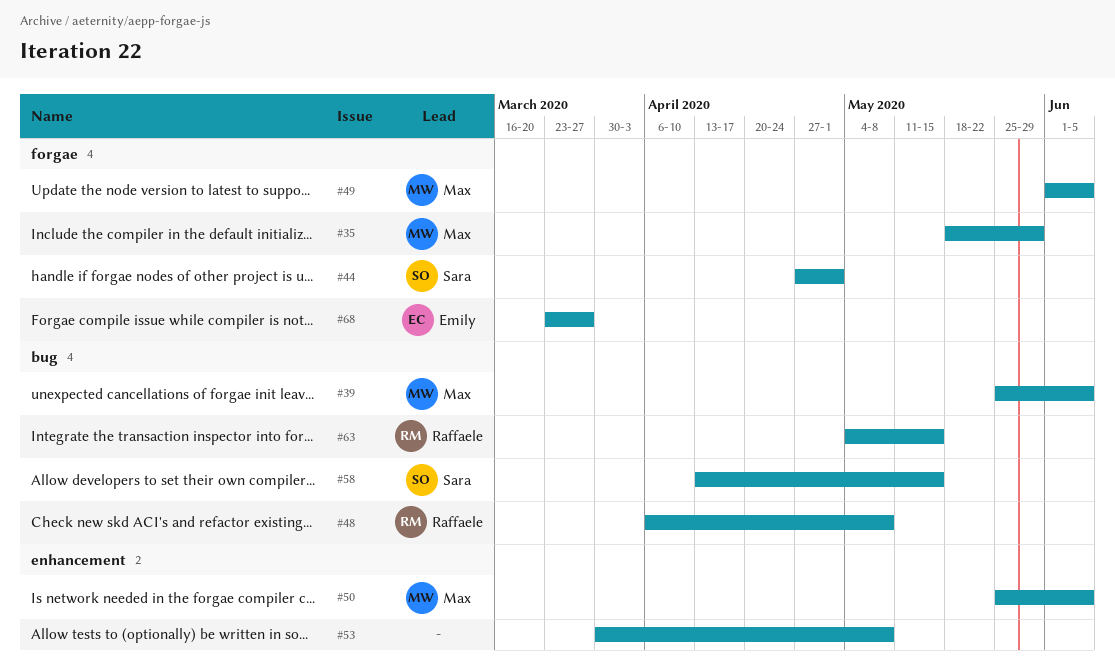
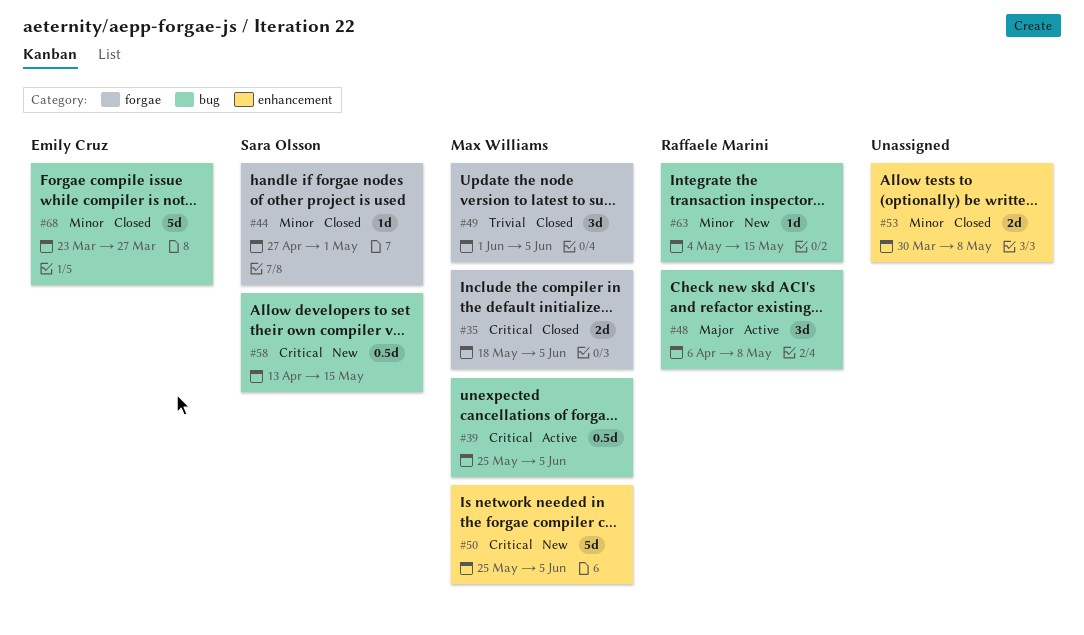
#35, due: May 29 -> Jun 5
#68, label: forgae -> bug

